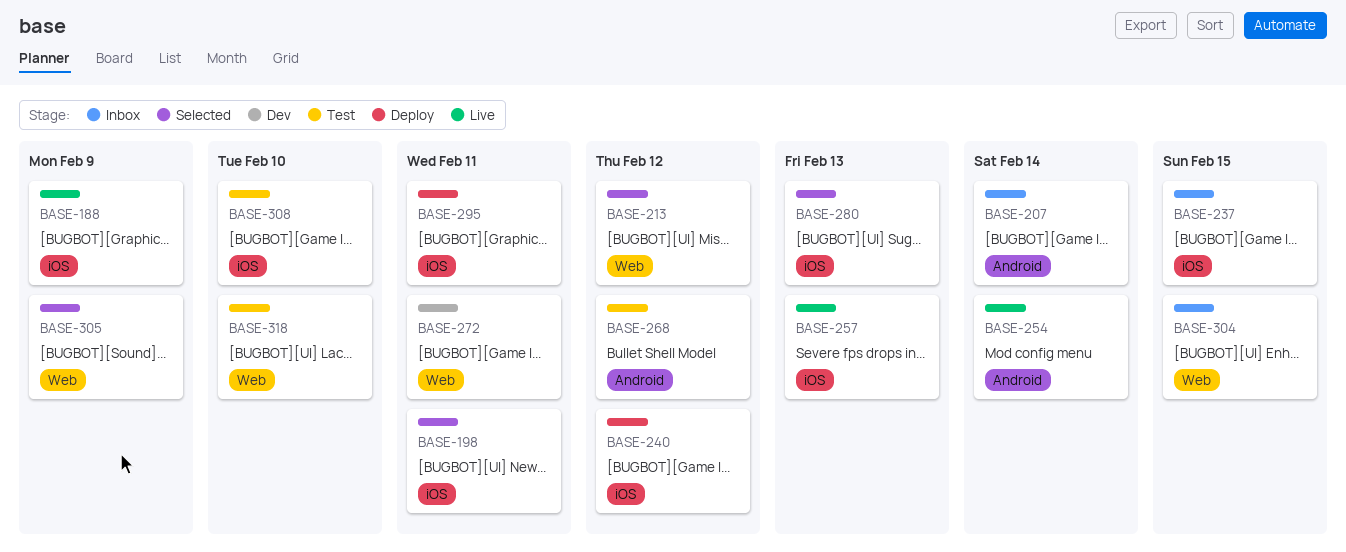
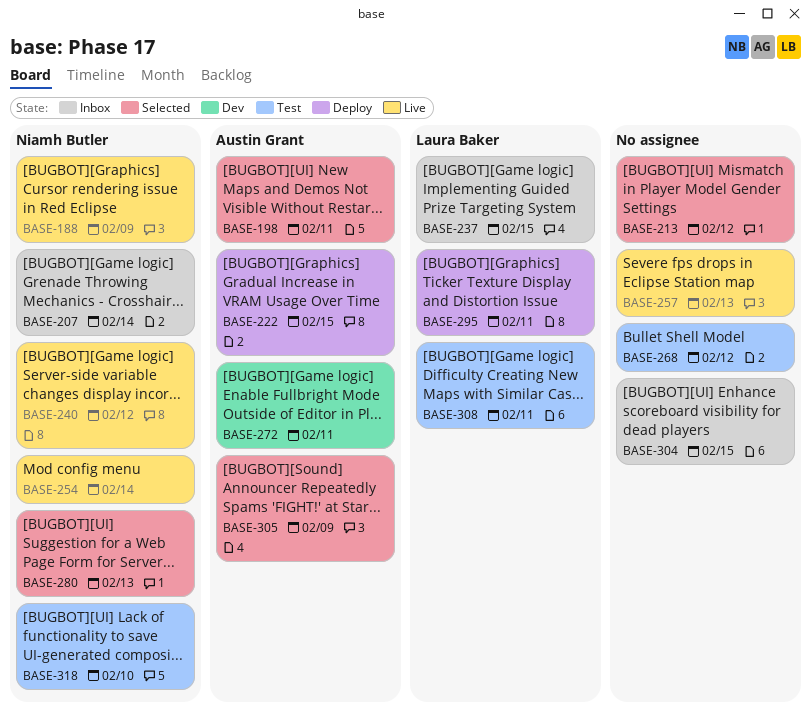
BASE-222: none -> present
BASE-240, status: Deploy -> Live
BASE-308, due: Feb 10 -> Feb 11

